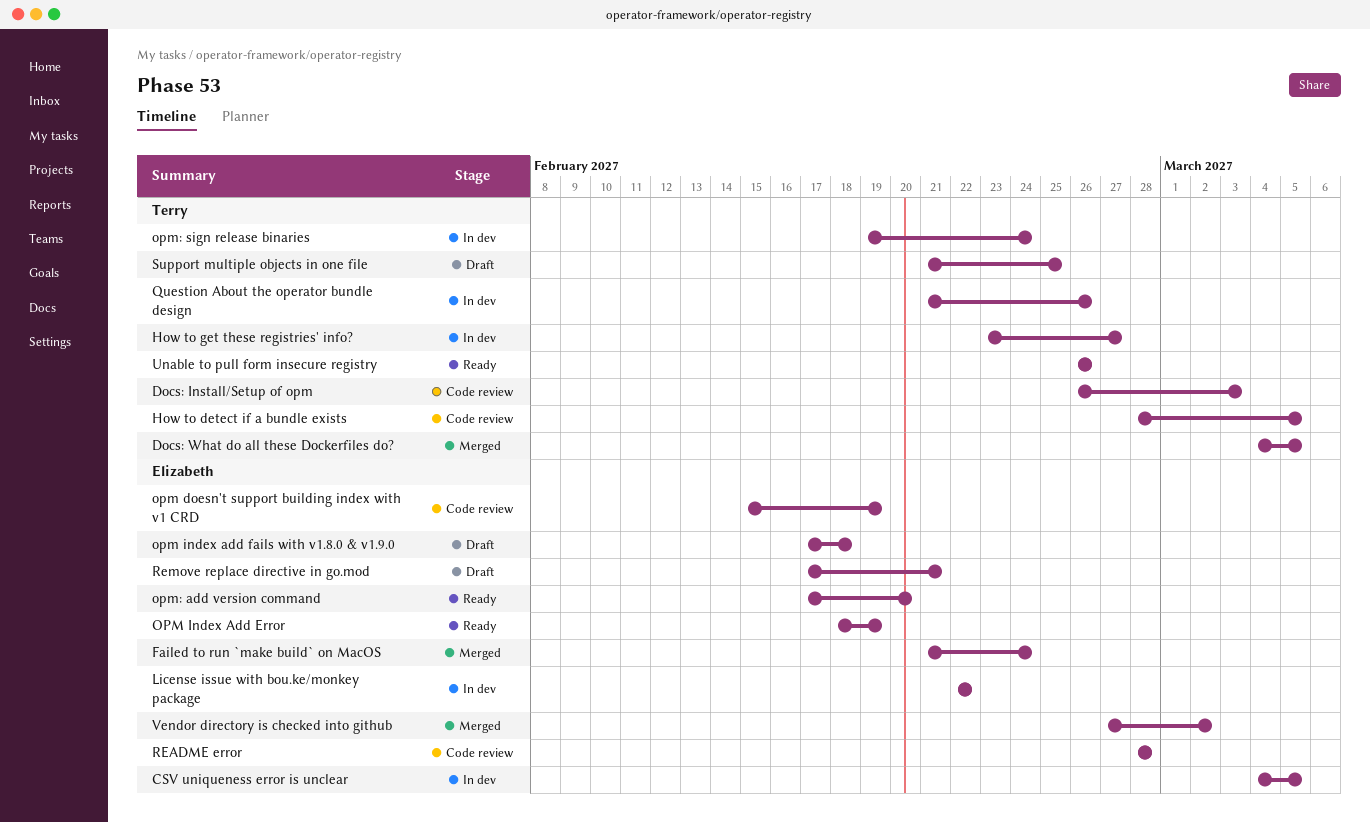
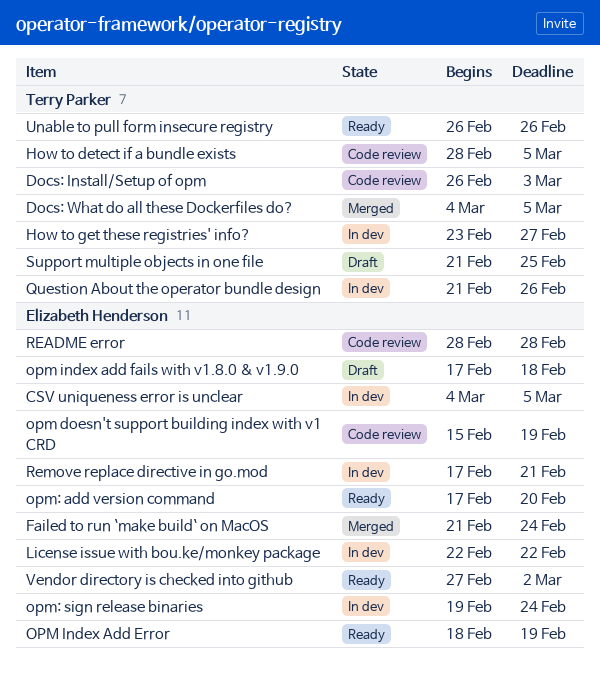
opm: sign release binaries, owner: Terry Parker -> Elizabeth Henderson
Remove replace directive in go.mod, status: Draft -> In dev
Vendor directory is checked into github, status: Merged -> Ready

